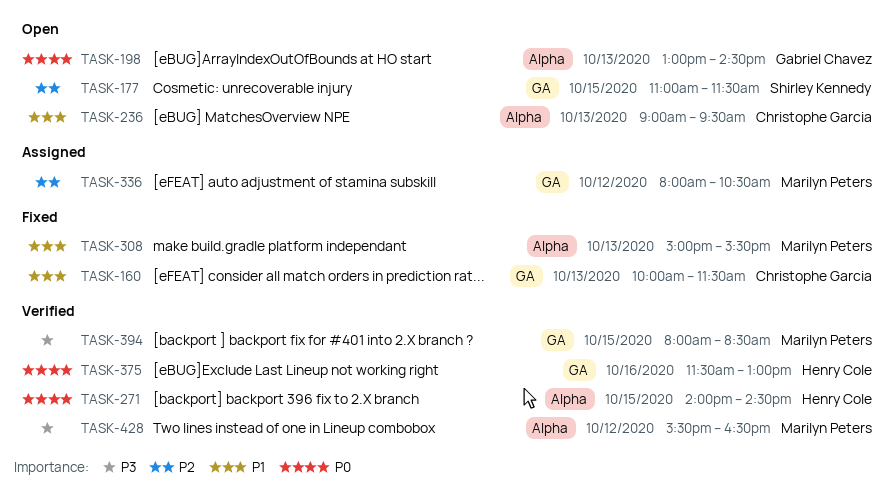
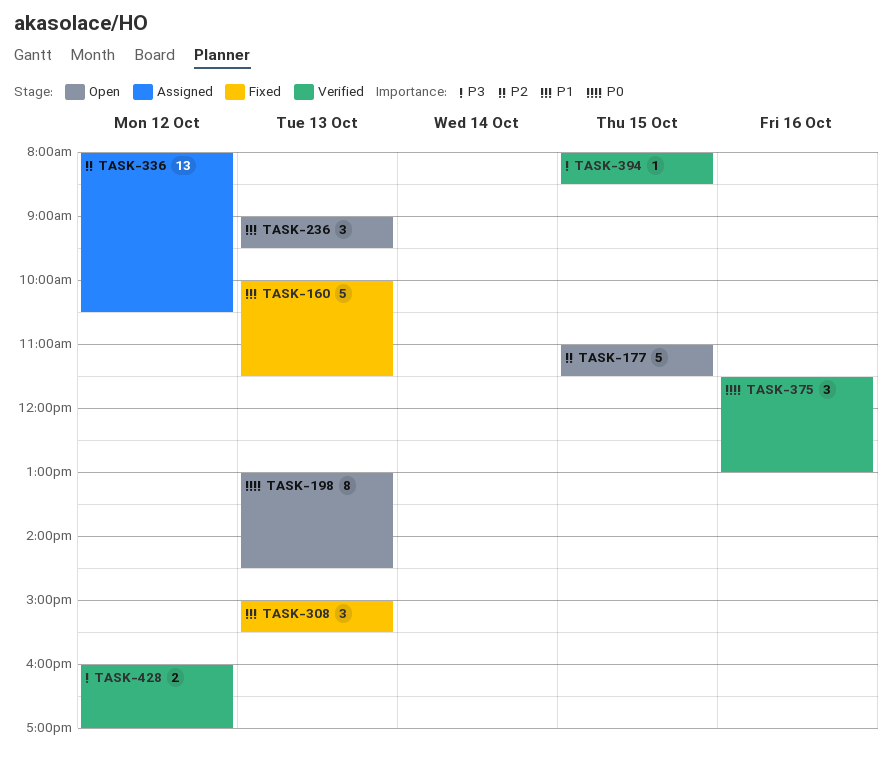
TASK-271: present -> none
TASK-428, begins: 15:30 -> 16:00
TASK-428, ends: 16:30 -> 17:00

